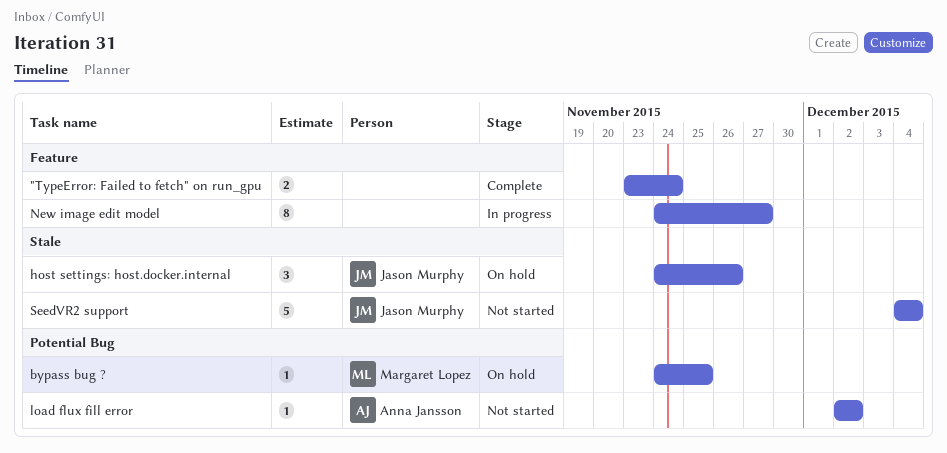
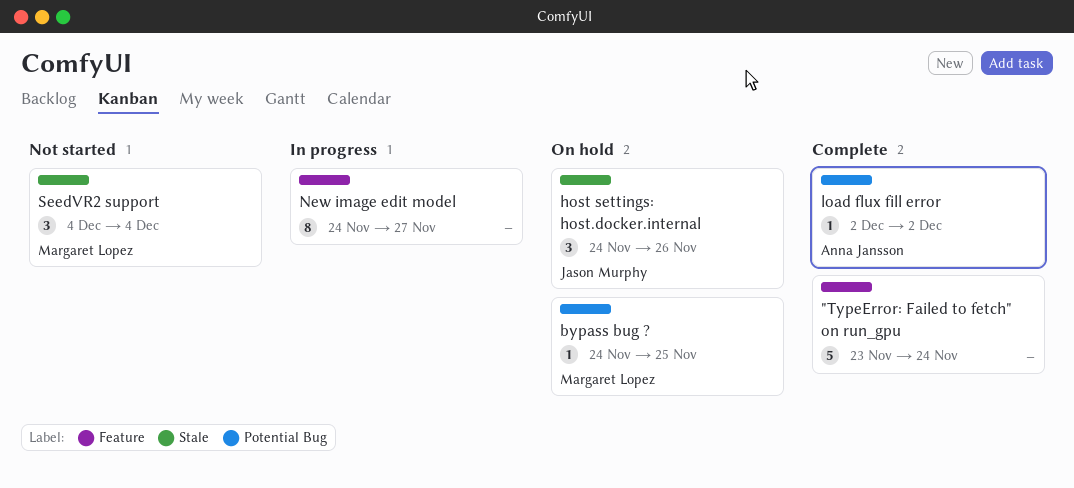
"TypeError: Failed to fetch" on run_gpu, estimate: 2 -> 5
load flux fill error, status: Not started -> Complete
SeedVR2 support, owner: Jason Murphy -> Margaret Lopez
SeedVR2 support, estimate: 5 -> 3

